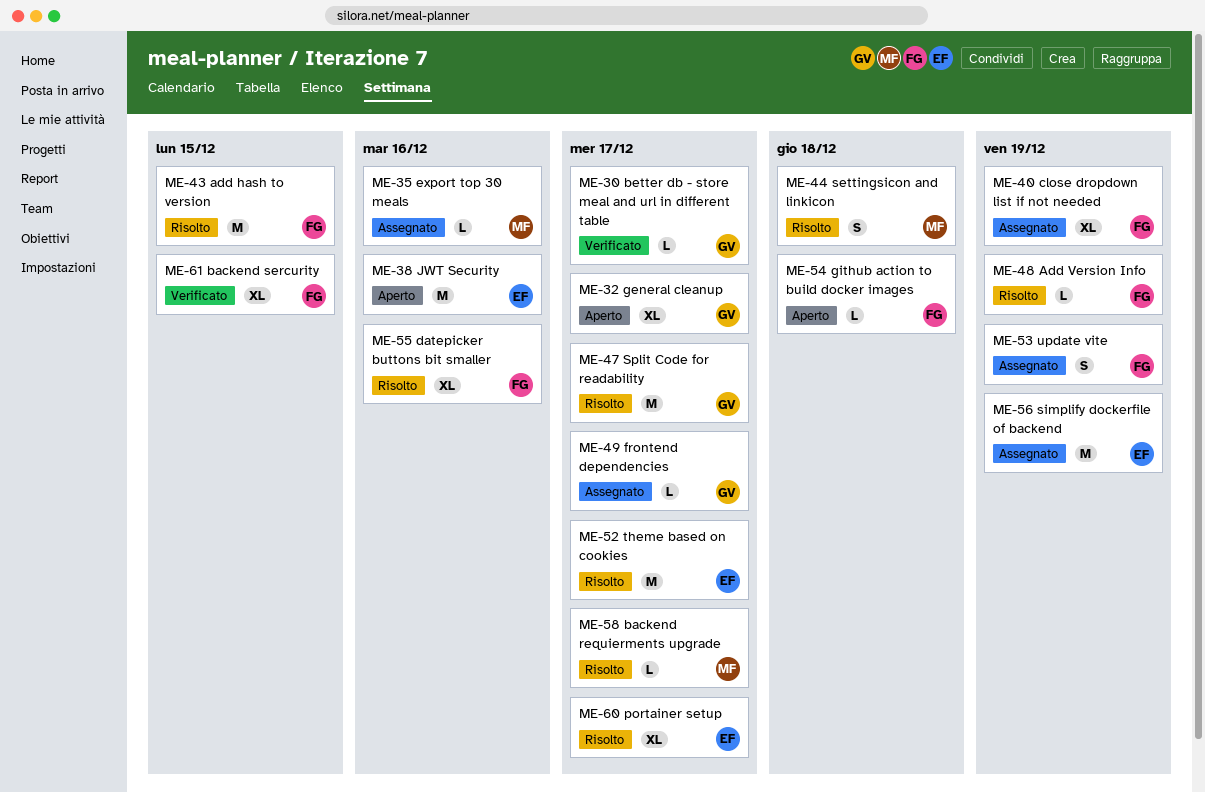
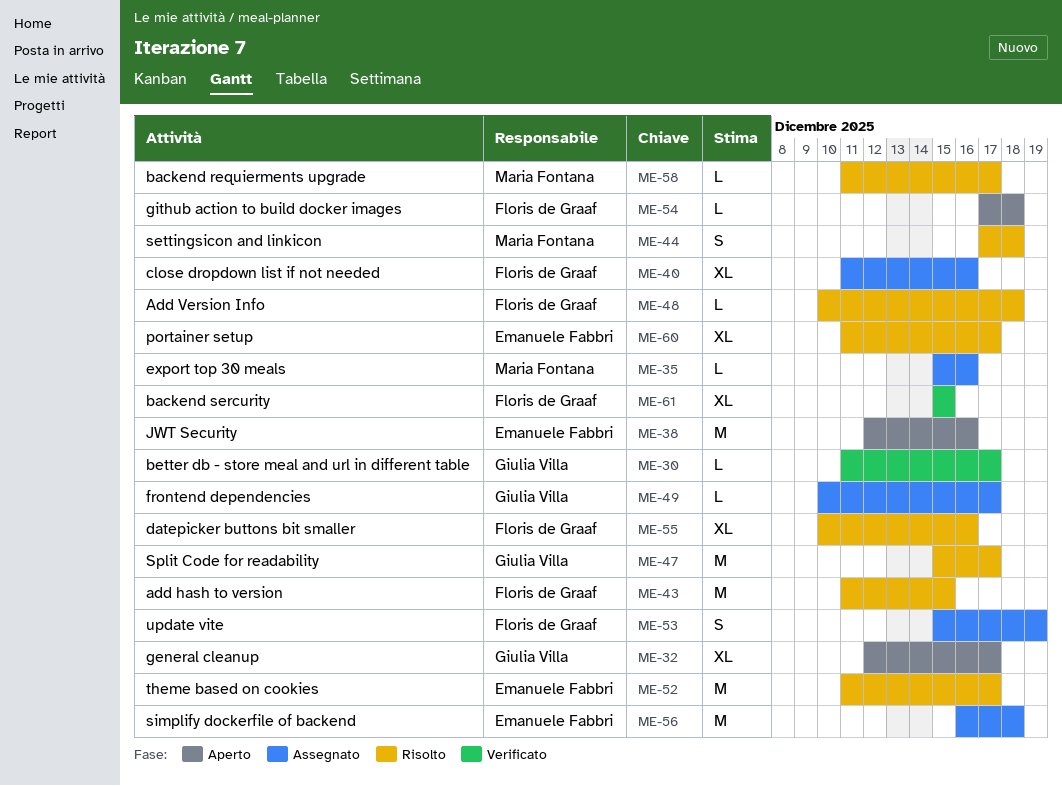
ME-40, due: Dec 19 -> Dec 16
ME-48, due: Dec 19 -> Dec 18
ME-56, due: Dec 19 -> Dec 18

